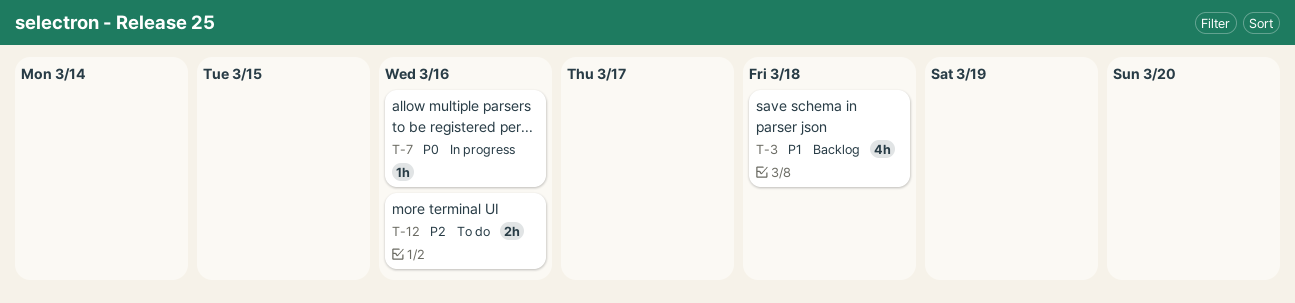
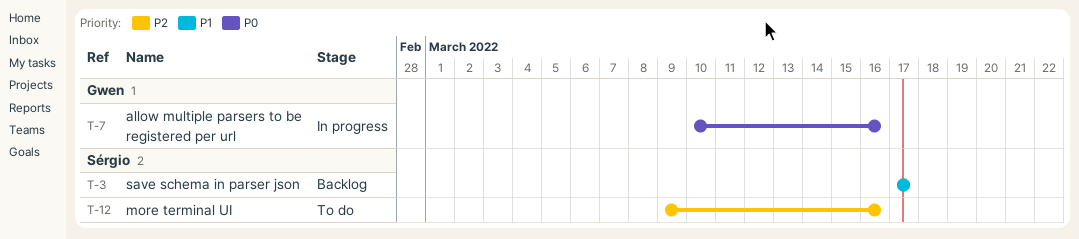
T-3, due: Mar 18 -> Mar 17

